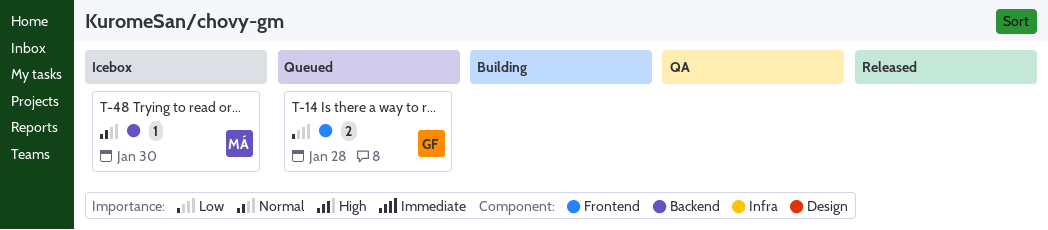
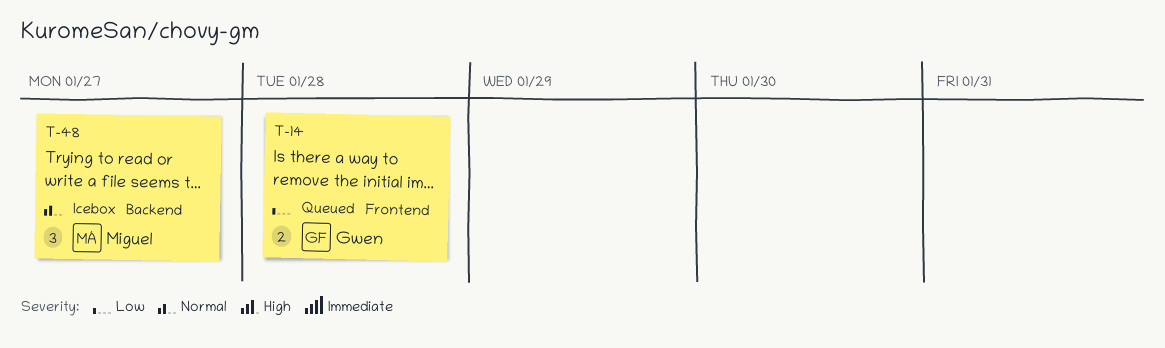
T-48, estimate: 1 -> 3
T-48, due: Jan 30 -> Jan 27

